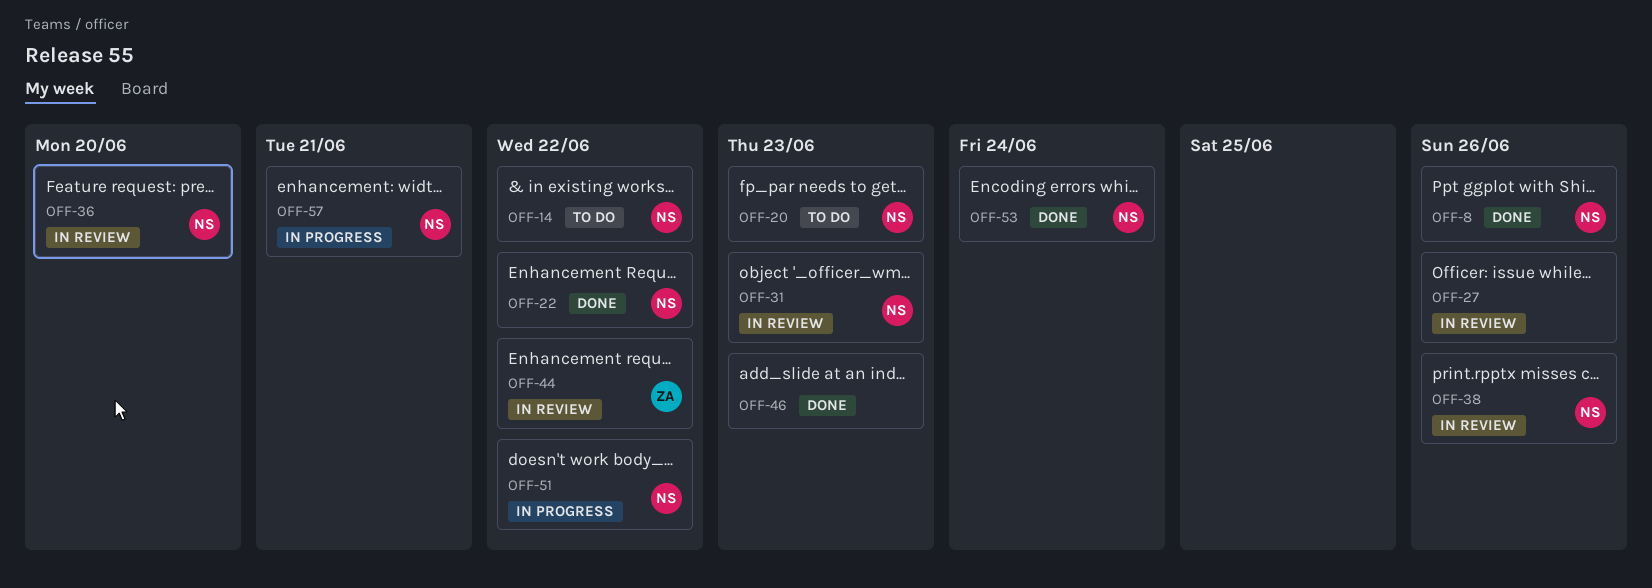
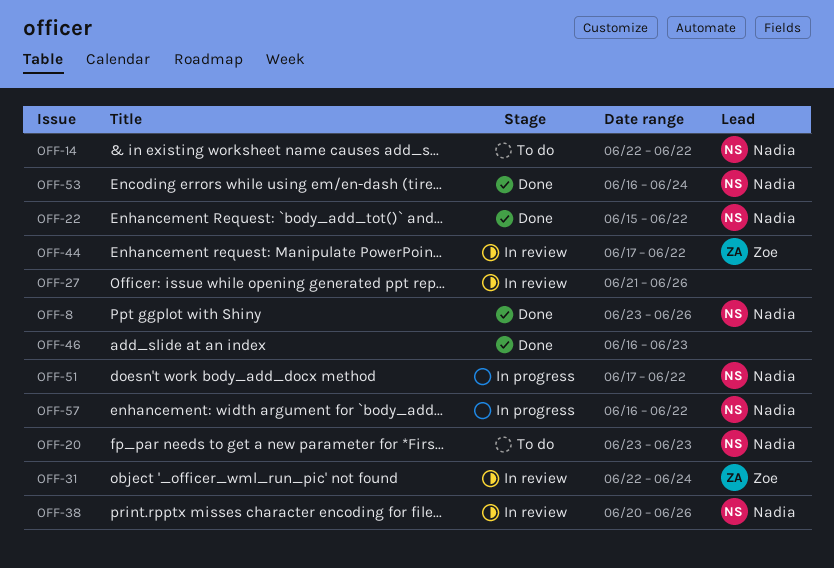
OFF-31, owner: Nadia -> Zoe
OFF-31, due: Jun 23 -> Jun 24
OFF-36: present -> none
OFF-57, due: Jun 21 -> Jun 22

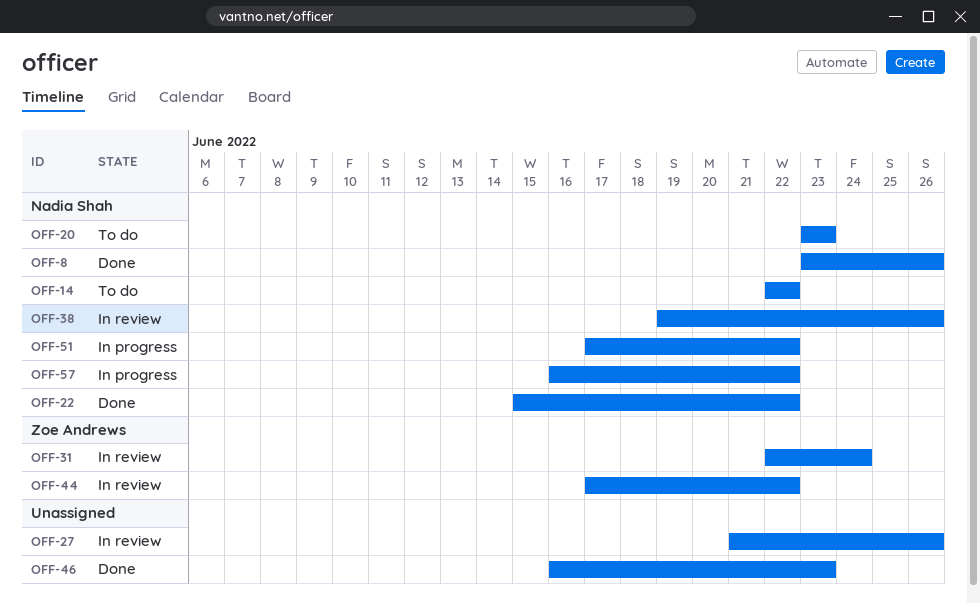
OFF-38, start: Jun 20 -> Jun 19
OFF-53: present -> none

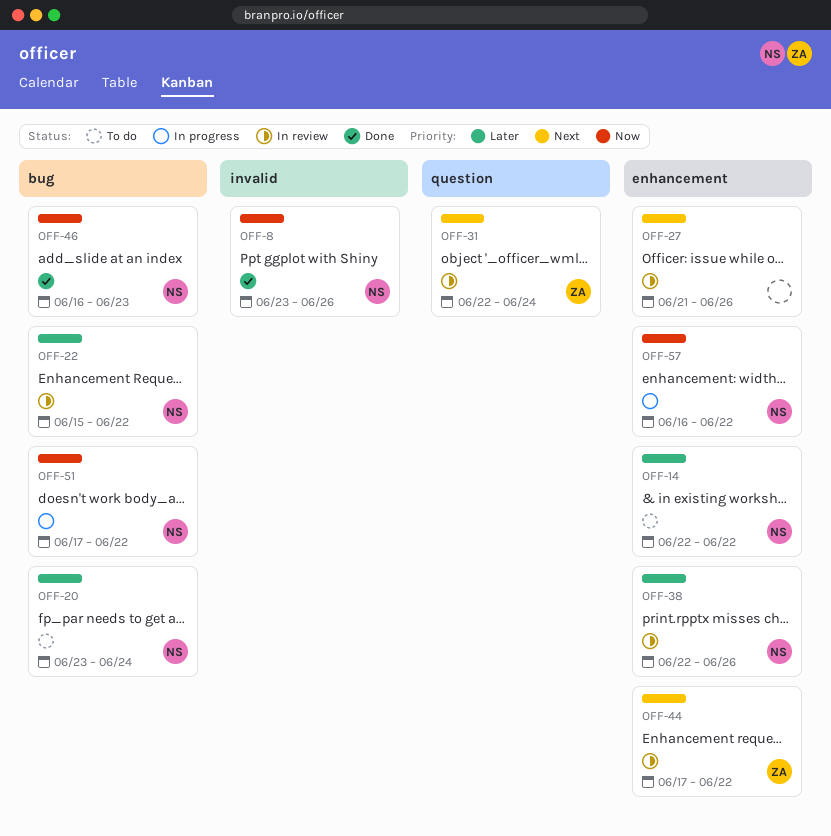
OFF-20, due: Jun 23 -> Jun 24
OFF-22, status: Done -> In review
OFF-38, start: Jun 19 -> Jun 22
OFF-46, owner: none -> Nadia Shah

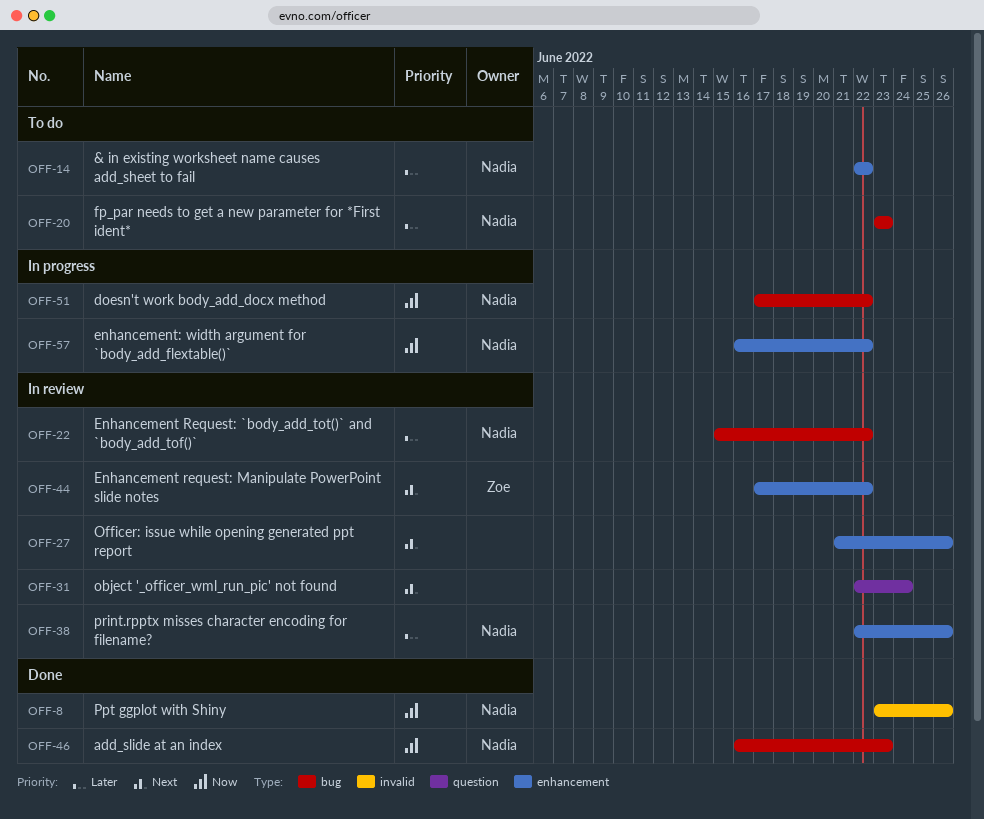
OFF-20, due: Jun 24 -> Jun 23
OFF-31, owner: Zoe -> none

